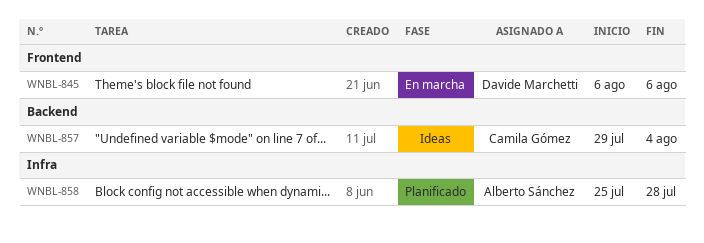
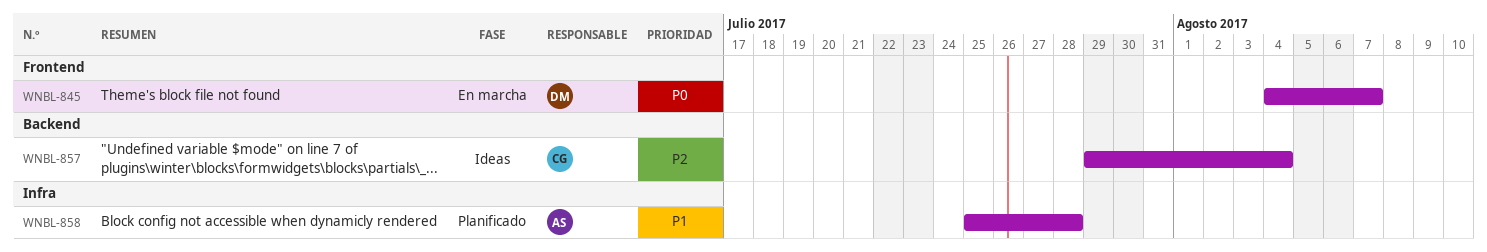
WNBL-845, start: Aug 6 -> Aug 4
WNBL-845, due: Aug 6 -> Aug 7

